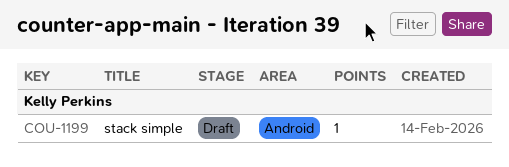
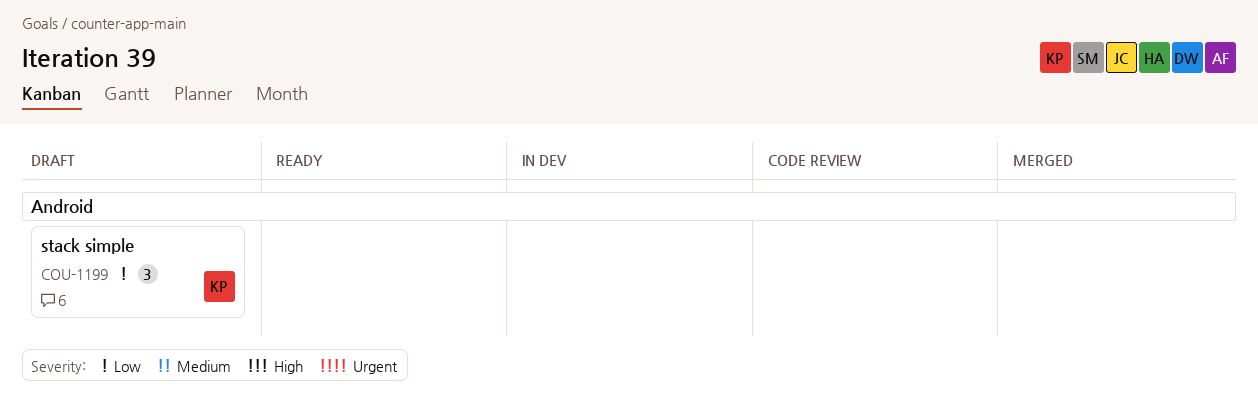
COU-1199, estimate: 1 -> 3

